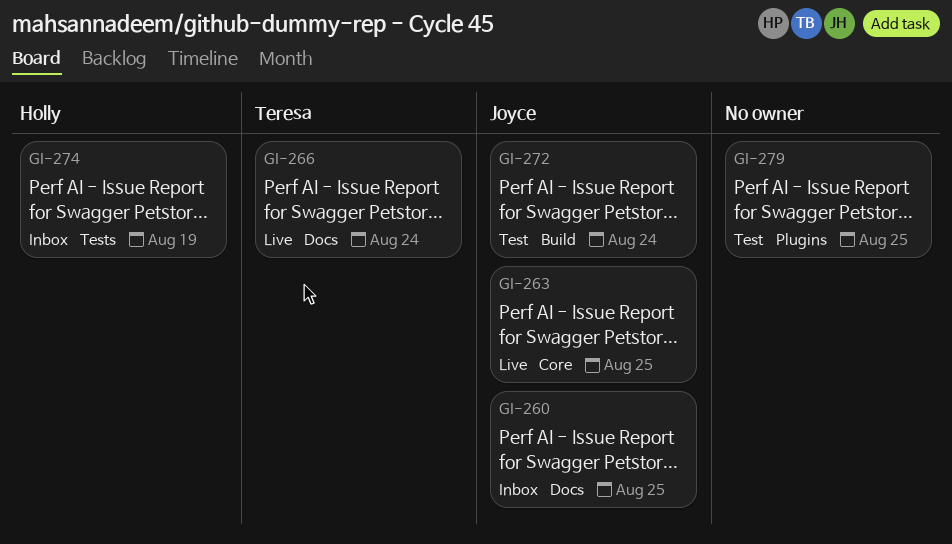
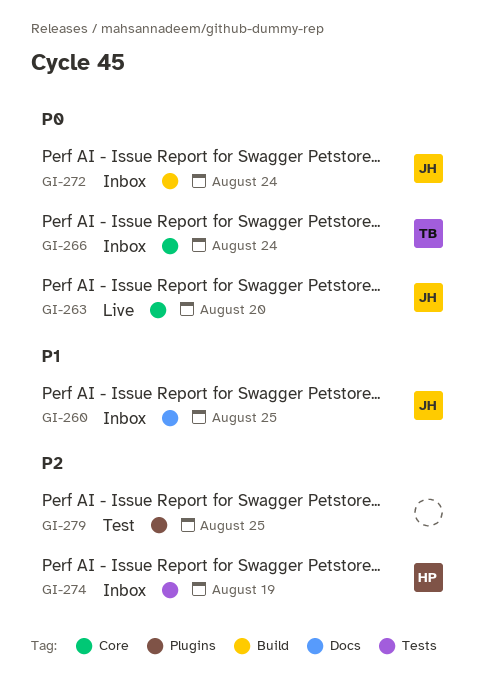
GI-263, due: Aug 25 -> Aug 20
GI-266, status: Live -> Inbox
GI-266, label: Docs -> Core
GI-272, status: Test -> Inbox

